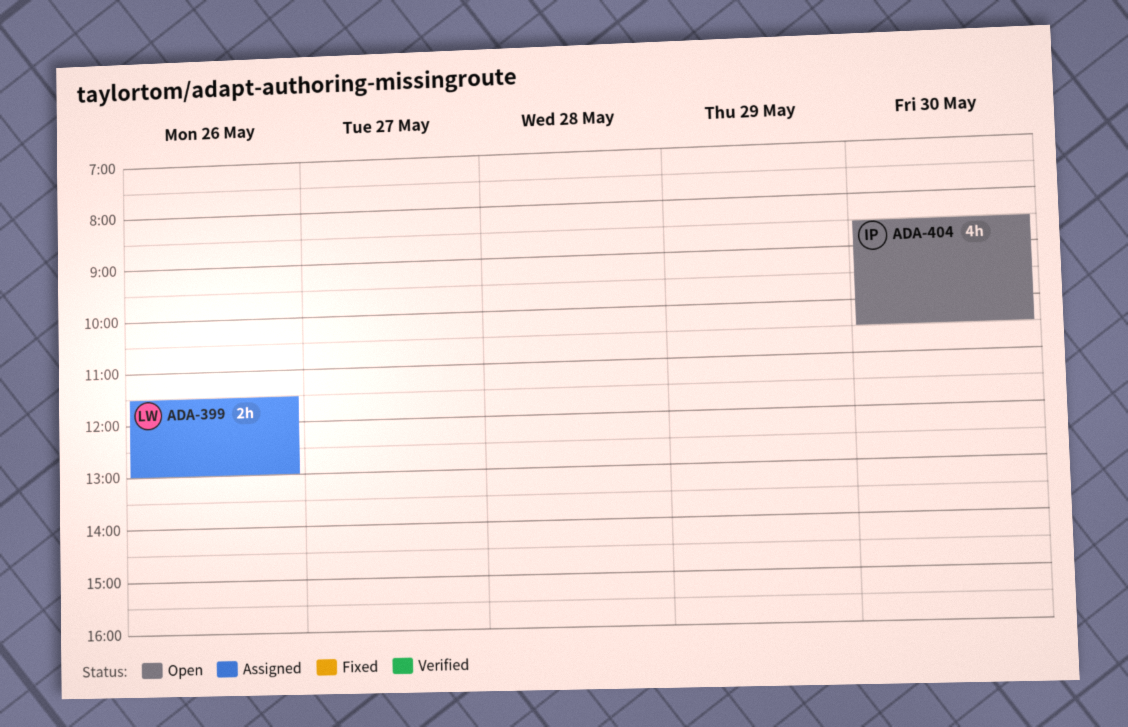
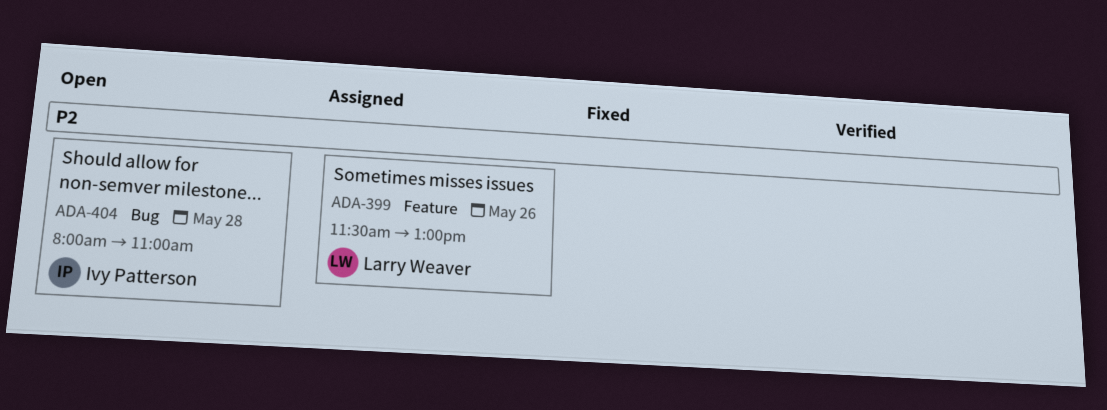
ADA-404, day: May 30 -> May 28
ADA-404, begins: 08:30 -> 08:00
ADA-404, ends: 10:30 -> 11:00

